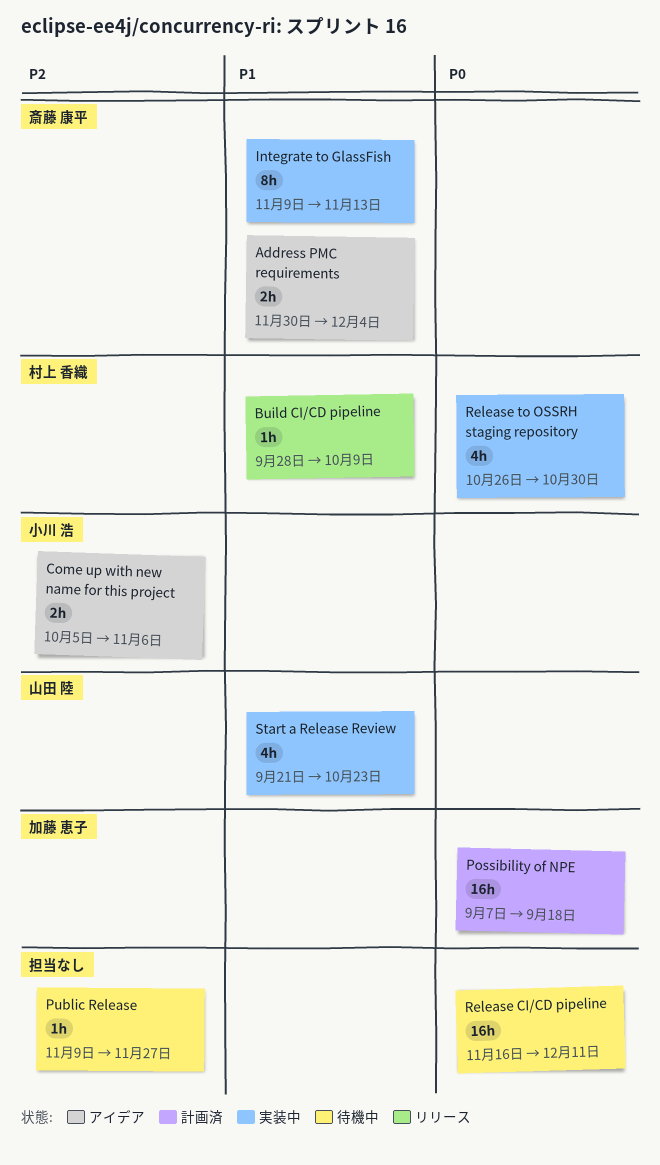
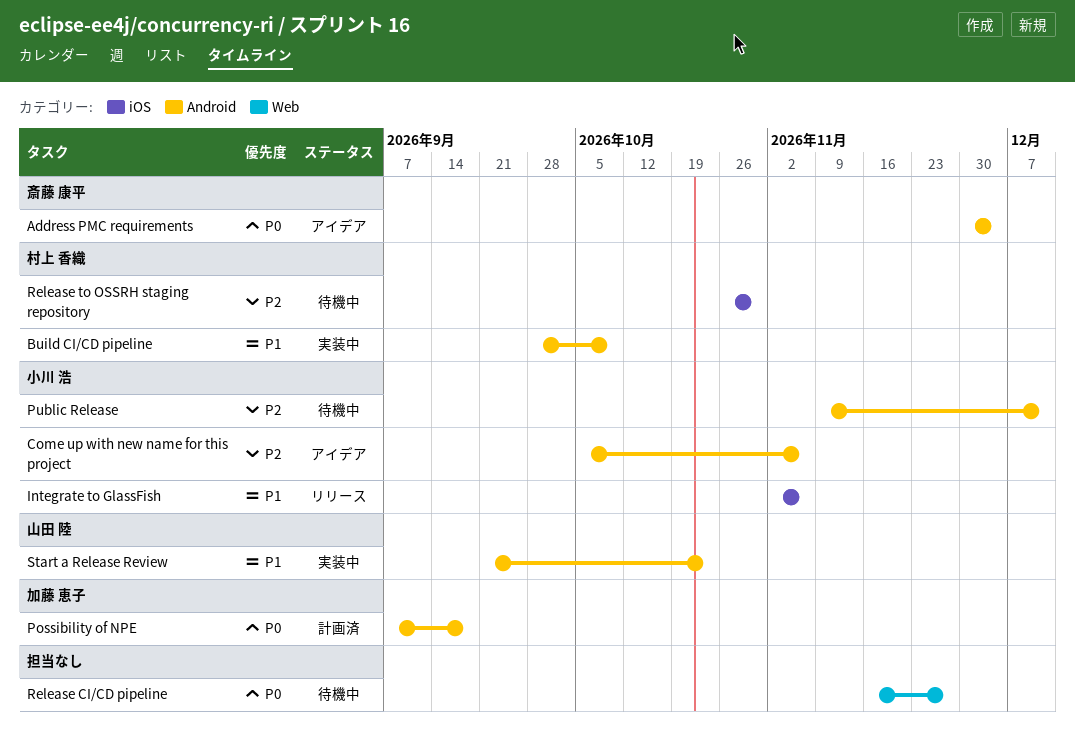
Address PMC requirements, priority: P1 -> P0
Build CI/CD pipeline, status: リリース -> 実装中
Integrate to GlassFish, status: 実装中 -> リリース
Integrate to GlassFish, owner: 斎藤 康平 -> 小川 浩
Integrate to GlassFish, start: Nov 9 -> Nov 2
Integrate to GlassFish, due: Nov 13 -> Nov 6
Public Release, owner: none -> 小川 浩
Public Release, due: Nov 27 -> Dec 11
Release CI/CD pipeline, due: Dec 11 -> Nov 27
Release to OSSRH staging repository, status: 実装中 -> 待機中
Release to OSSRH staging repository, priority: P0 -> P2

